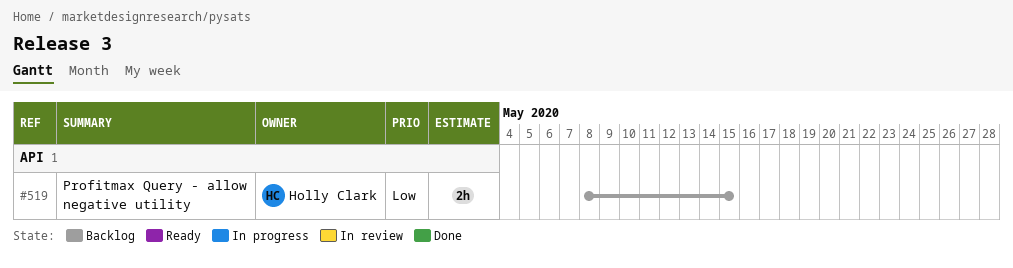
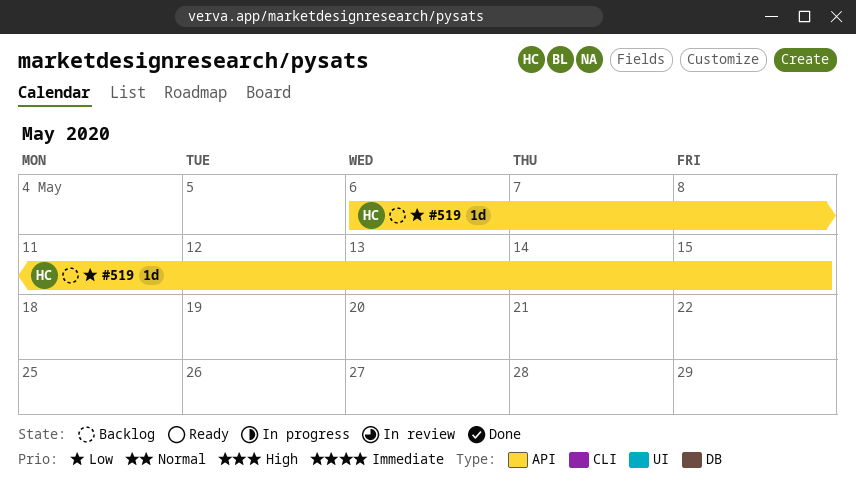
#519, estimate: 2h -> 1d
#519, start: May 8 -> May 6

